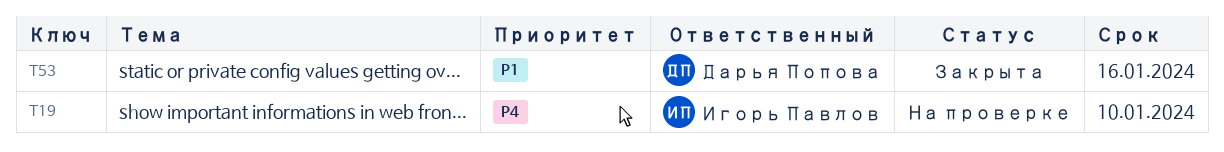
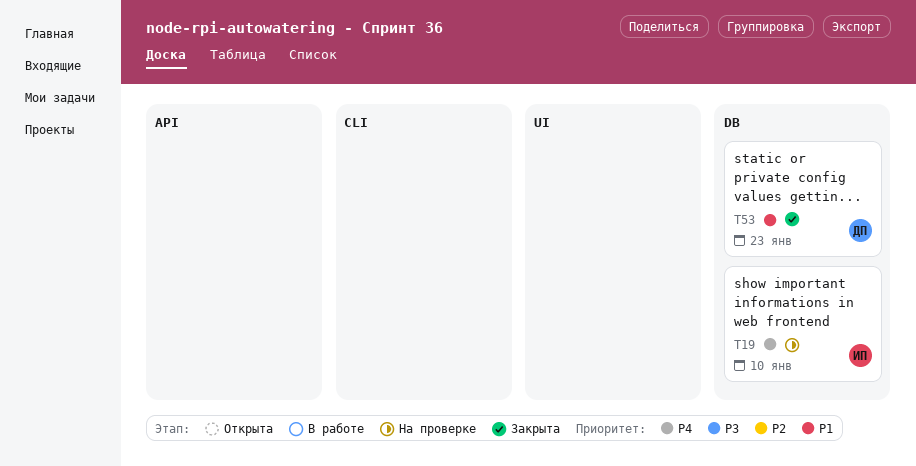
T53, due: Jan 16 -> Jan 23

